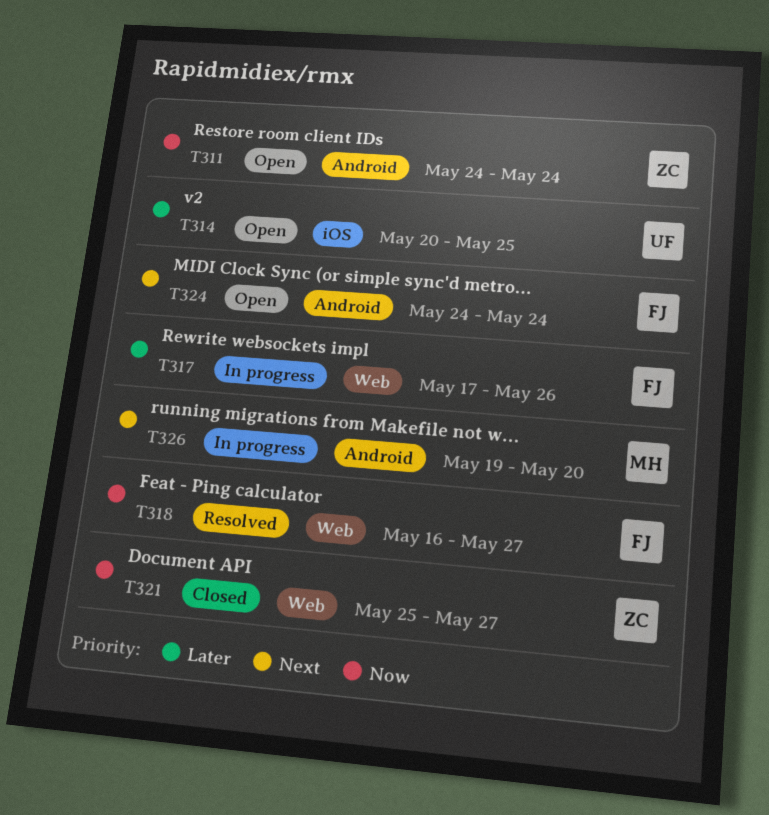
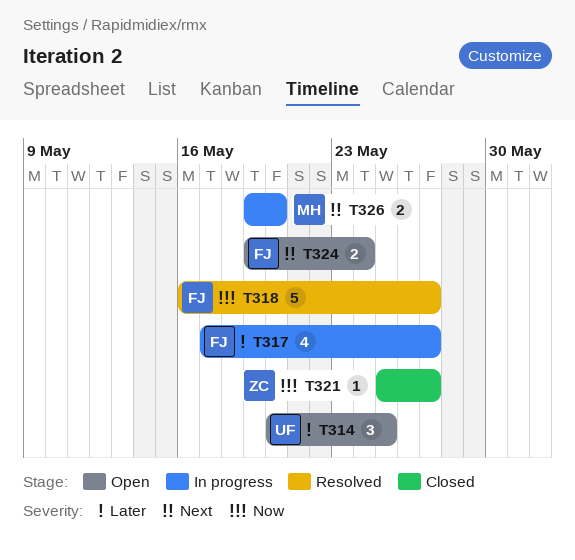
T311: present -> none
T317, due: May 26 -> May 27
T324, start: May 24 -> May 19

